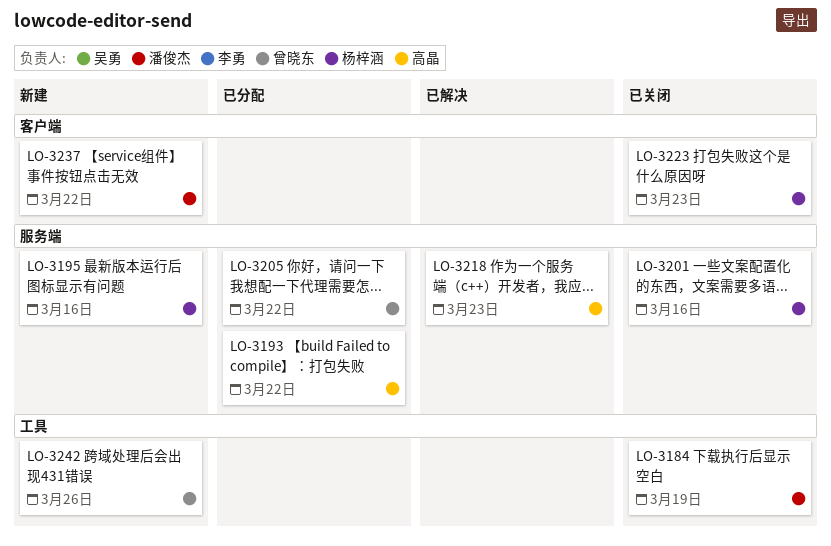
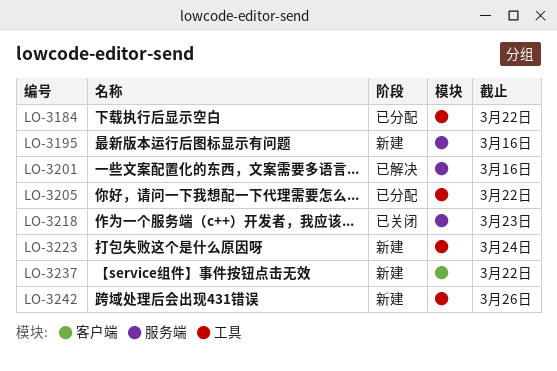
LO-3184, status: 已关闭 -> 已分配
LO-3184, due: Mar 19 -> Mar 22
LO-3193: present -> none
LO-3201, status: 已关闭 -> 已解决
LO-3205, label: 服务端 -> 工具
LO-3218, status: 已解决 -> 已关闭
LO-3223, status: 已关闭 -> 新建
LO-3223, label: 客户端 -> 工具
LO-3223, due: Mar 23 -> Mar 24

